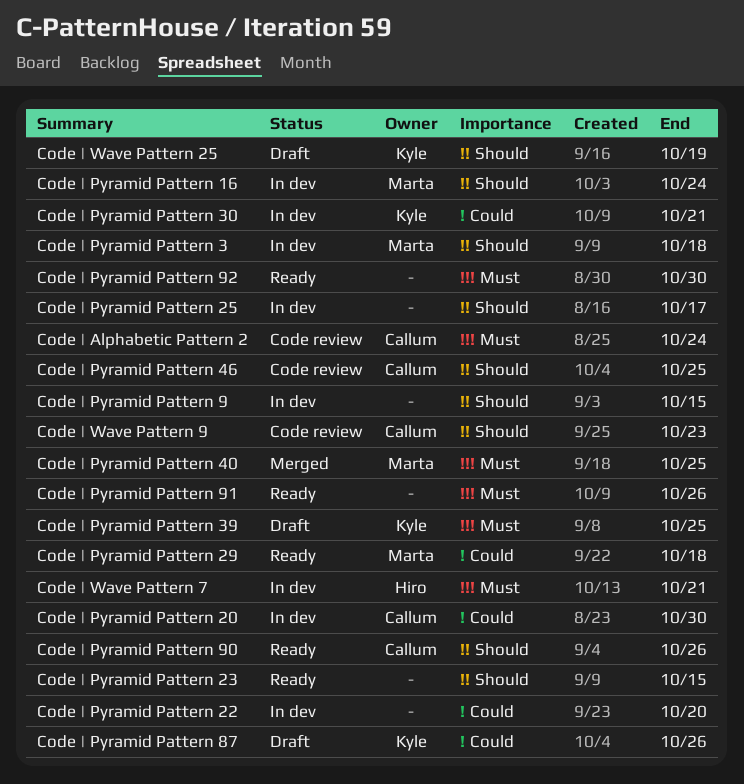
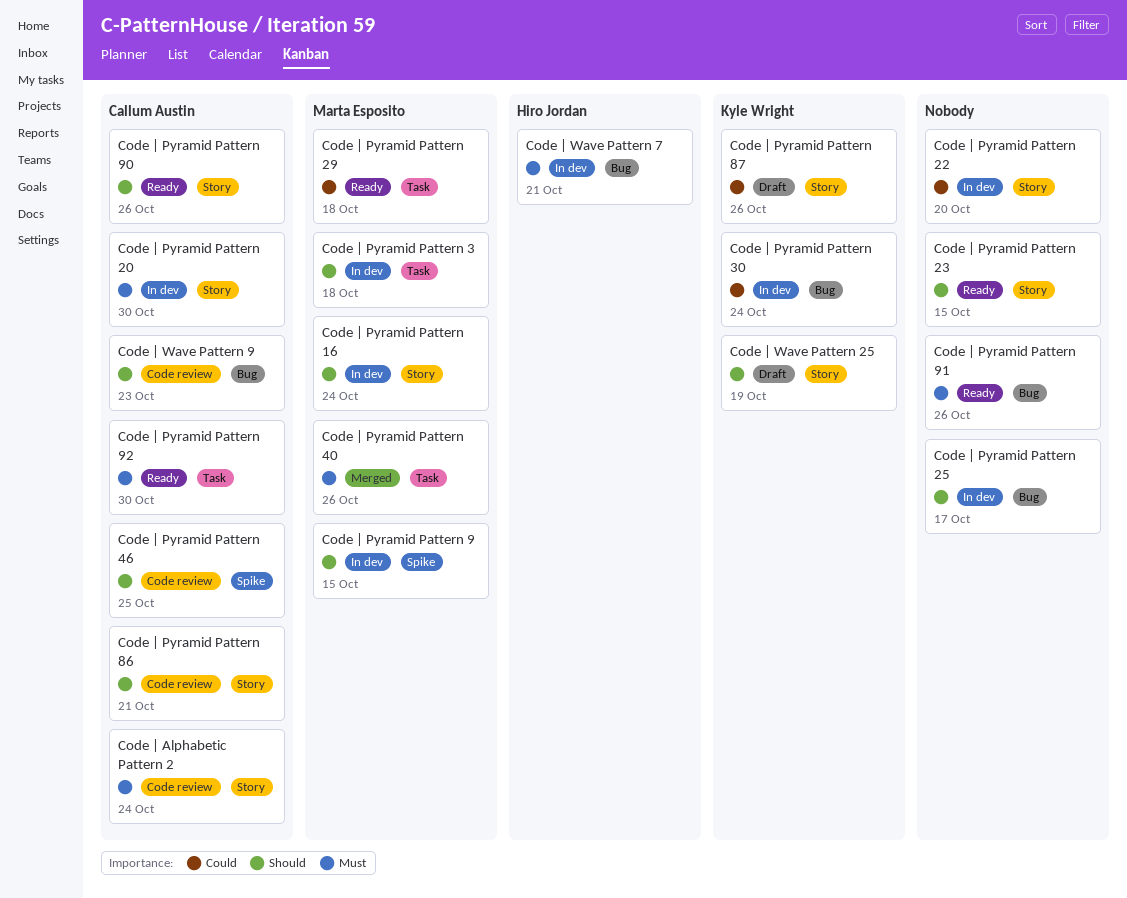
Code | Pyramid Pattern 20, priority: Could -> Must
Code | Pyramid Pattern 30, due: Oct 21 -> Oct 24
Code | Pyramid Pattern 39: present -> none
Code | Pyramid Pattern 40, due: Oct 25 -> Oct 26
Code | Pyramid Pattern 86: none -> present
Code | Pyramid Pattern 9, owner: none -> Marta Esposito
Code | Pyramid Pattern 92, owner: none -> Callum Austin

